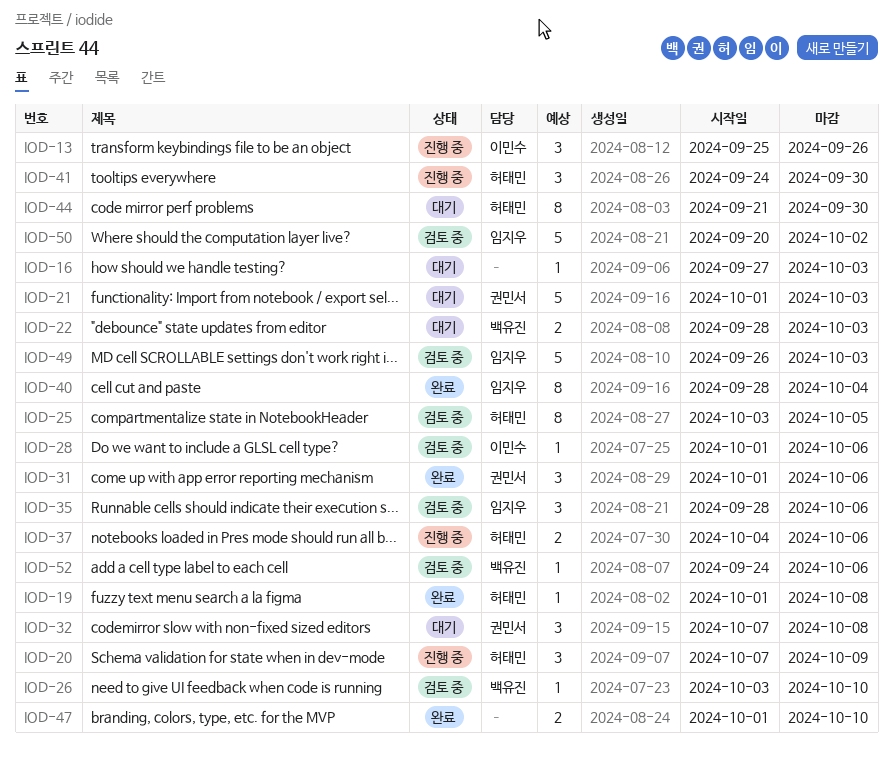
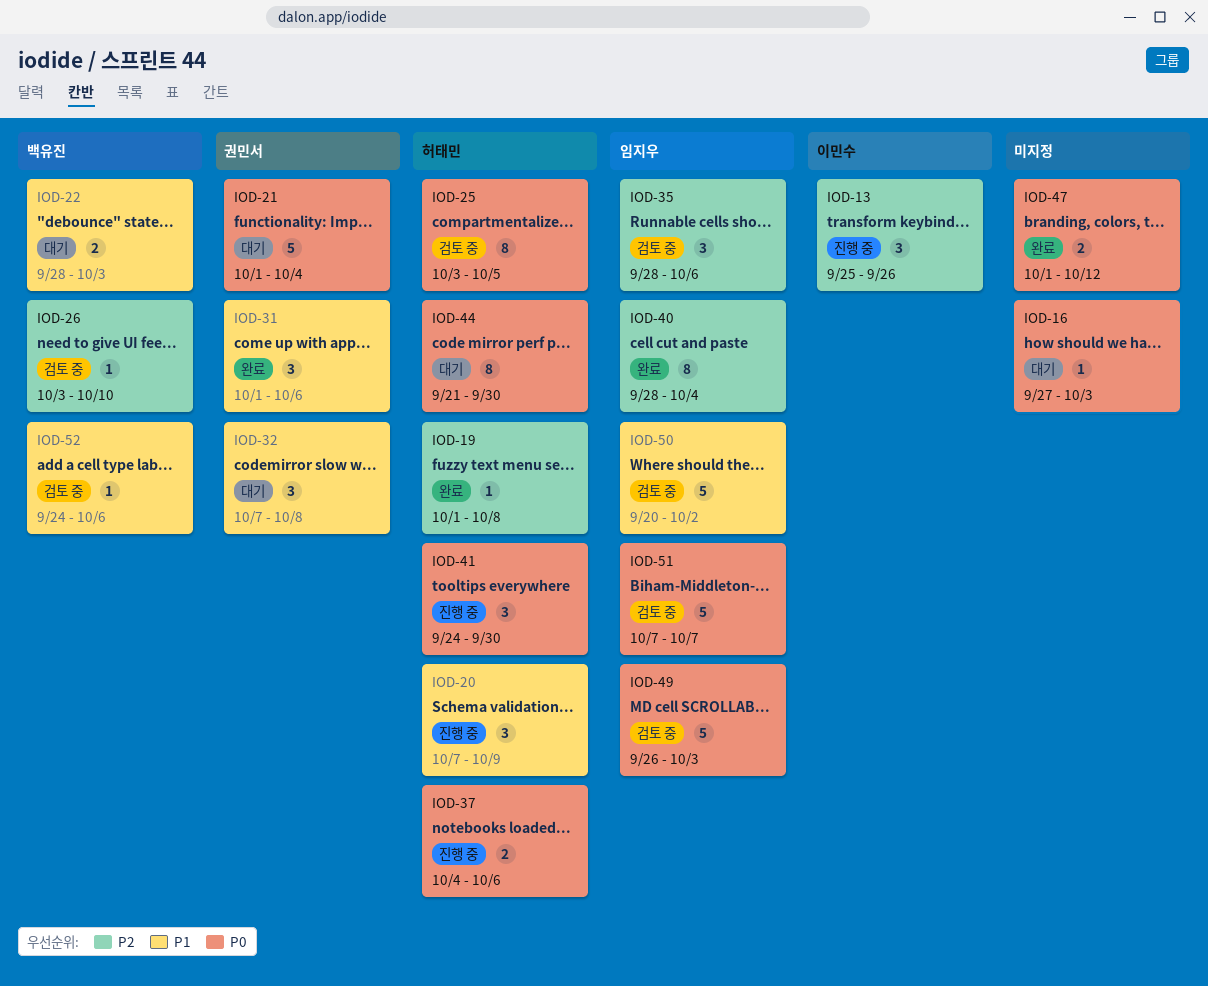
IOD-21, due: Oct 3 -> Oct 4
IOD-28: present -> none
IOD-47, due: Oct 10 -> Oct 12
IOD-51: none -> present

